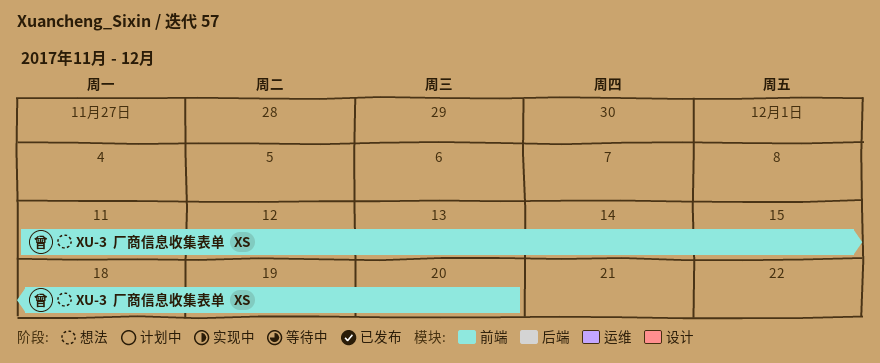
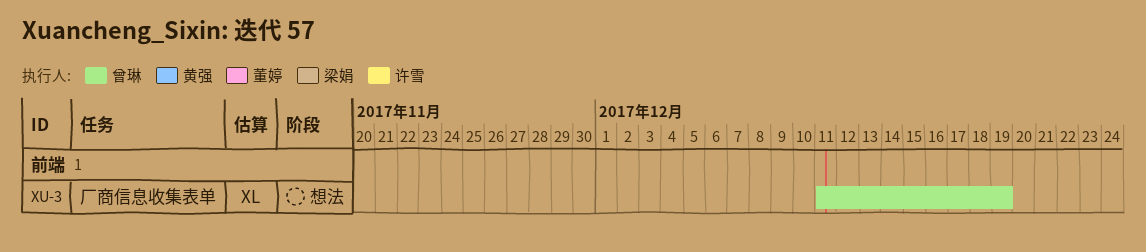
XU-3, estimate: XS -> XL
XU-3, due: Dec 20 -> Dec 19

